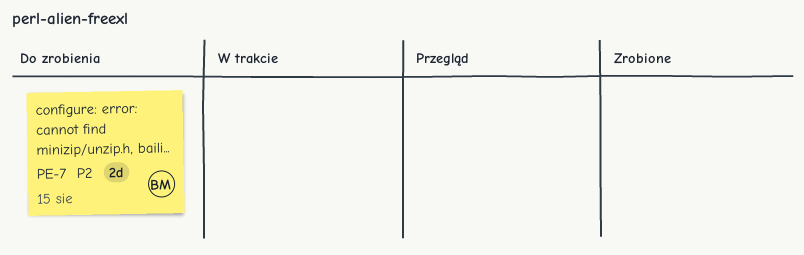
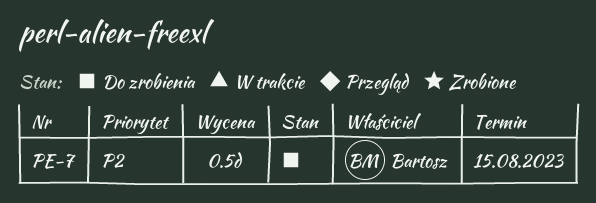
PE-7, estimate: 2d -> 0.5d

